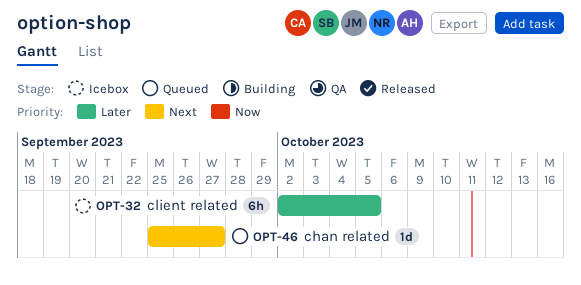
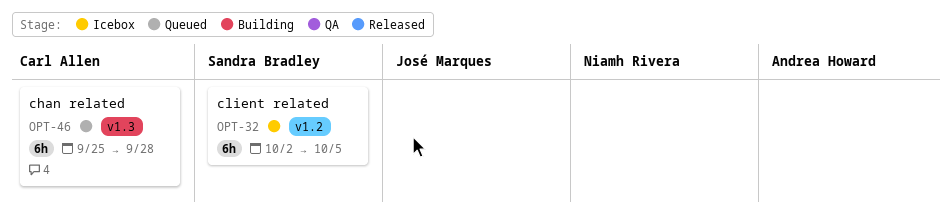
OPT-46, estimate: 1d -> 6h
OPT-46, due: Sep 27 -> Sep 28

